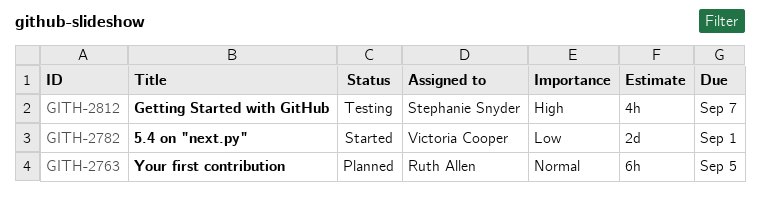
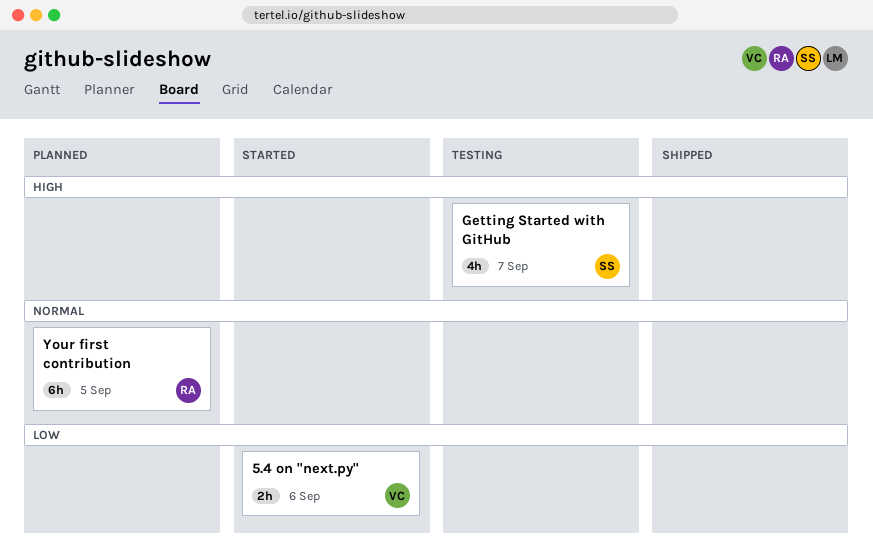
5.4 on "next.py", estimate: 2d -> 2h
5.4 on "next.py", due: Sep 1 -> Sep 6

